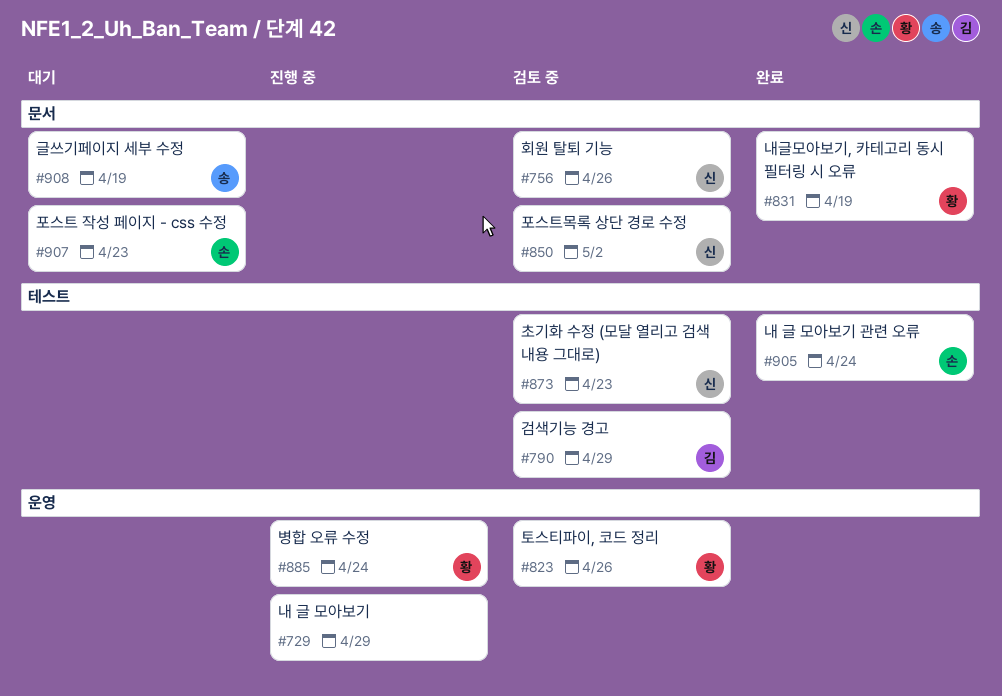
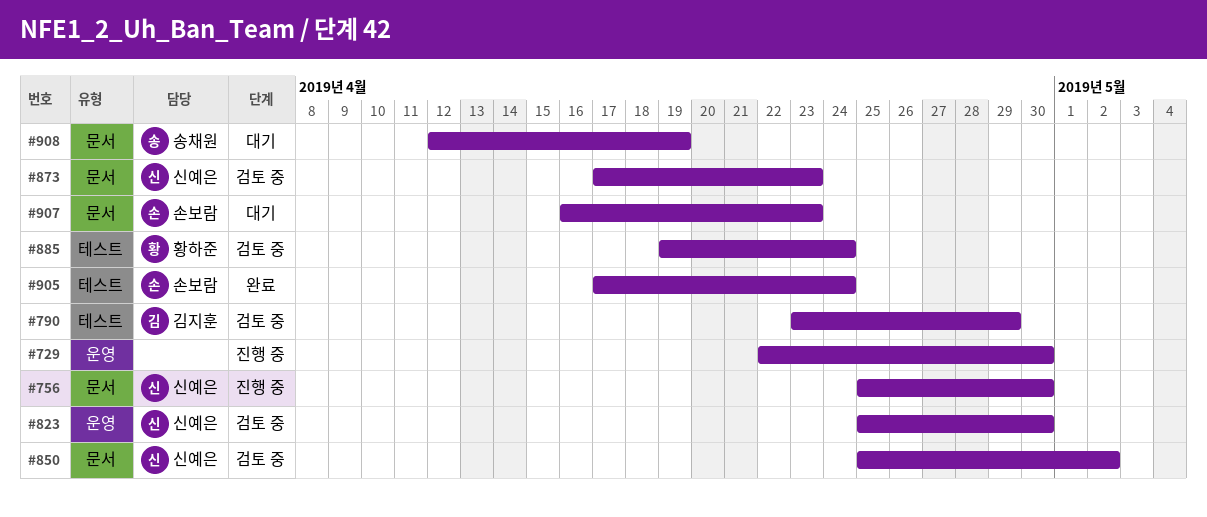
#729, due: Apr 29 -> Apr 30
#756, status: 검토 중 -> 진행 중
#756, due: Apr 26 -> Apr 30
#823, owner: 황하준 -> 신예은
#823, due: Apr 26 -> Apr 30
#831: present -> none
#873, label: 테스트 -> 문서
#885, status: 진행 중 -> 검토 중
#885, label: 운영 -> 테스트

